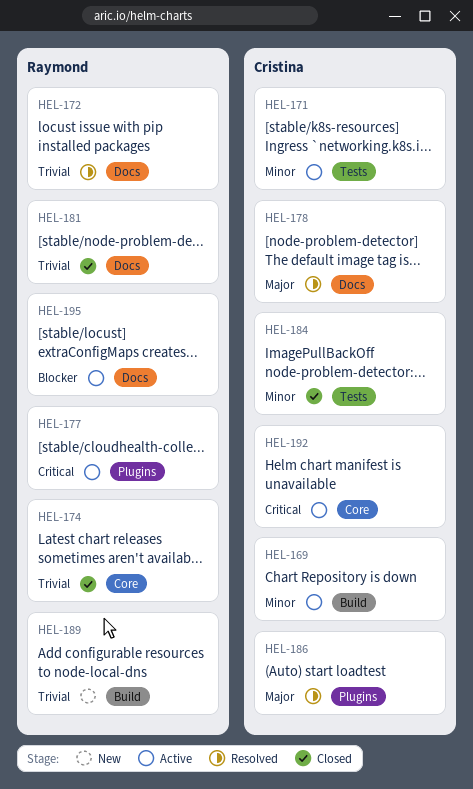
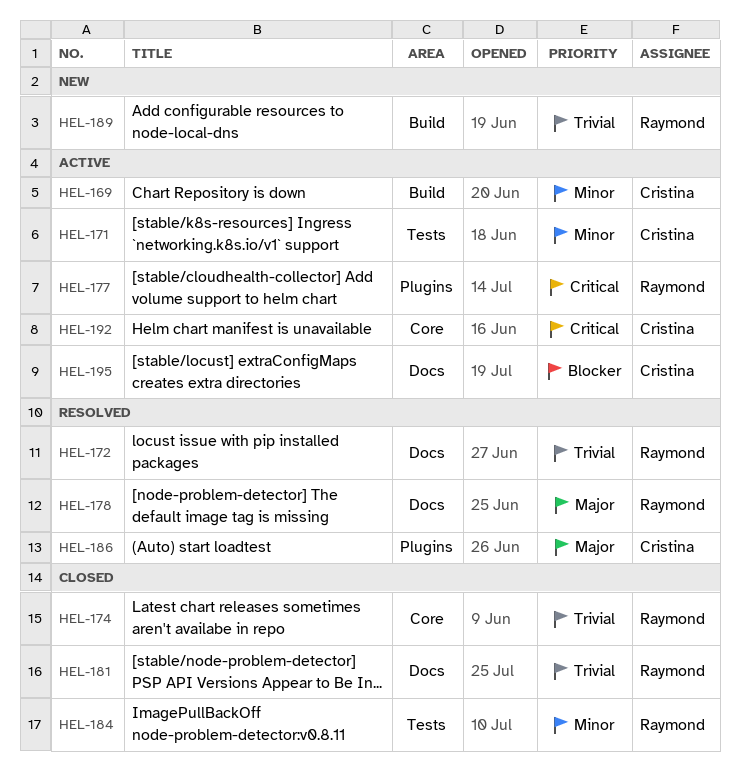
HEL-178, owner: Cristina -> Raymond
HEL-184, owner: Cristina -> Raymond
HEL-195, owner: Raymond -> Cristina

